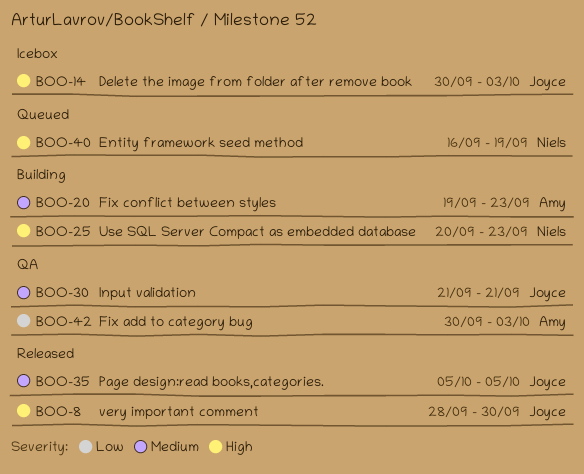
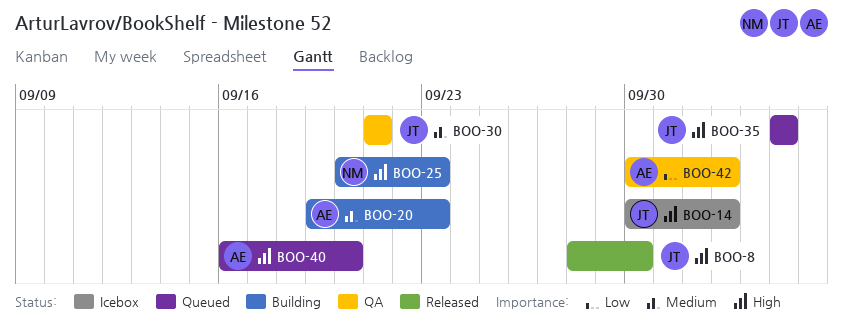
BOO-35, status: Released -> Queued
BOO-35, priority: Medium -> High
BOO-40, owner: Niels -> Amy
BOO-40, due: Sep 19 -> Sep 20

